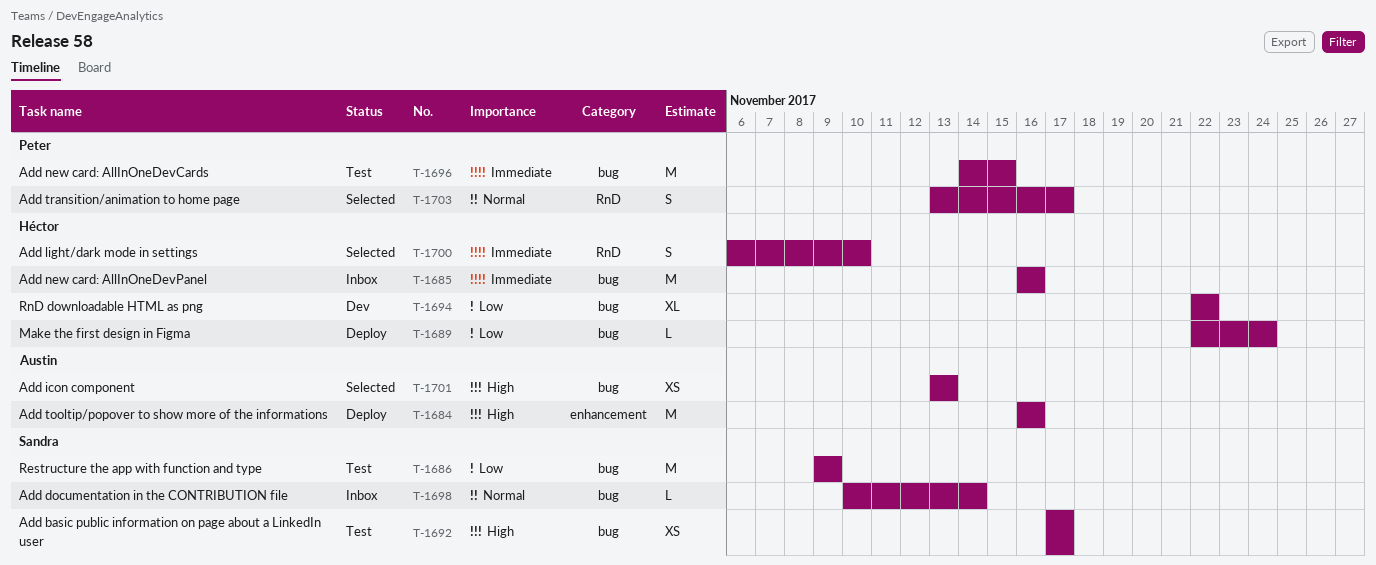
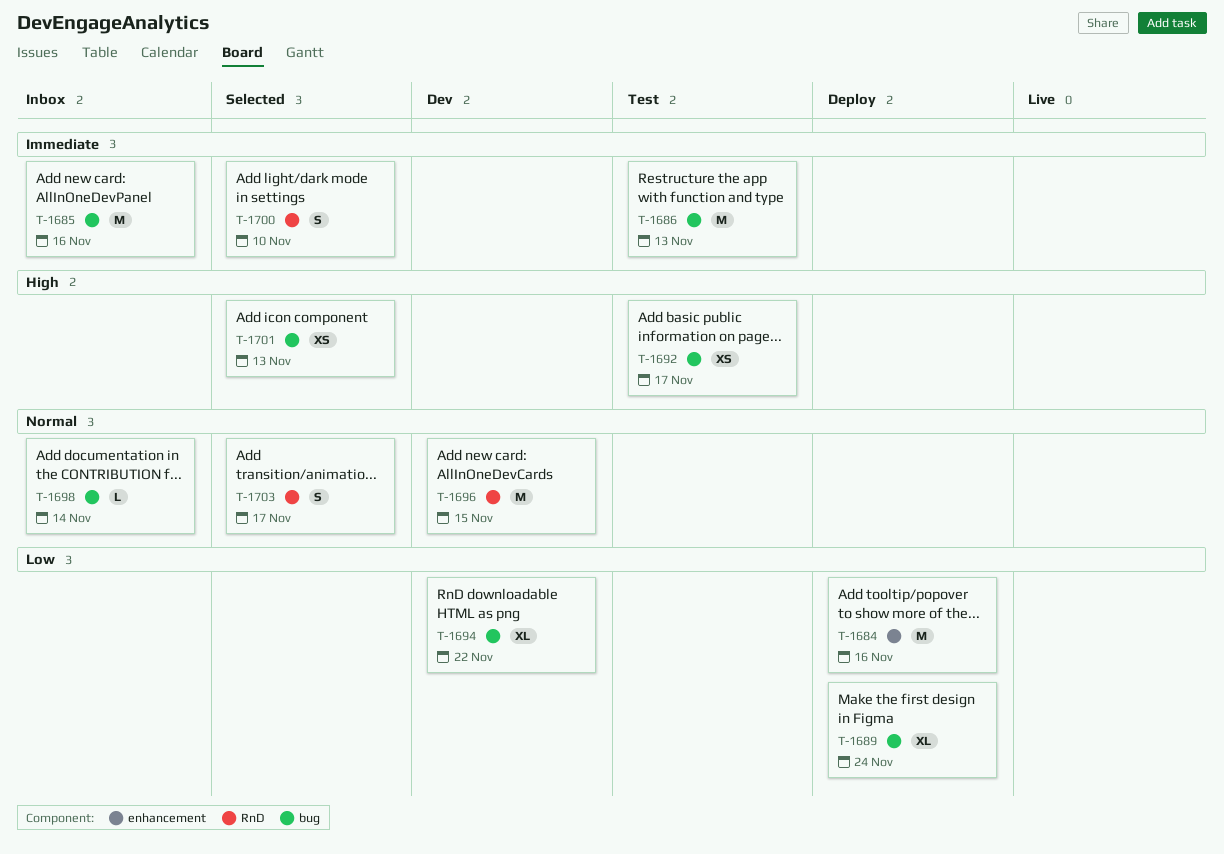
T-1684, priority: High -> Low
T-1686, priority: Low -> Immediate
T-1686, due: Nov 9 -> Nov 13
T-1689, estimate: L -> XL
T-1696, status: Test -> Dev
T-1696, priority: Immediate -> Normal
T-1696, label: bug -> RnD

